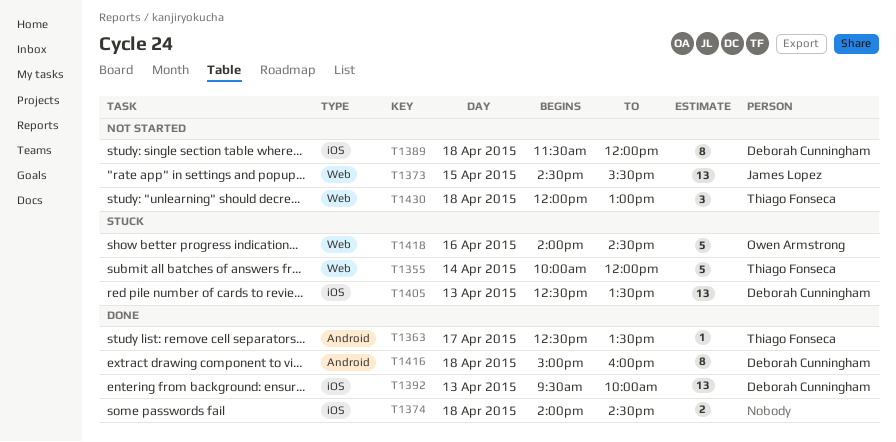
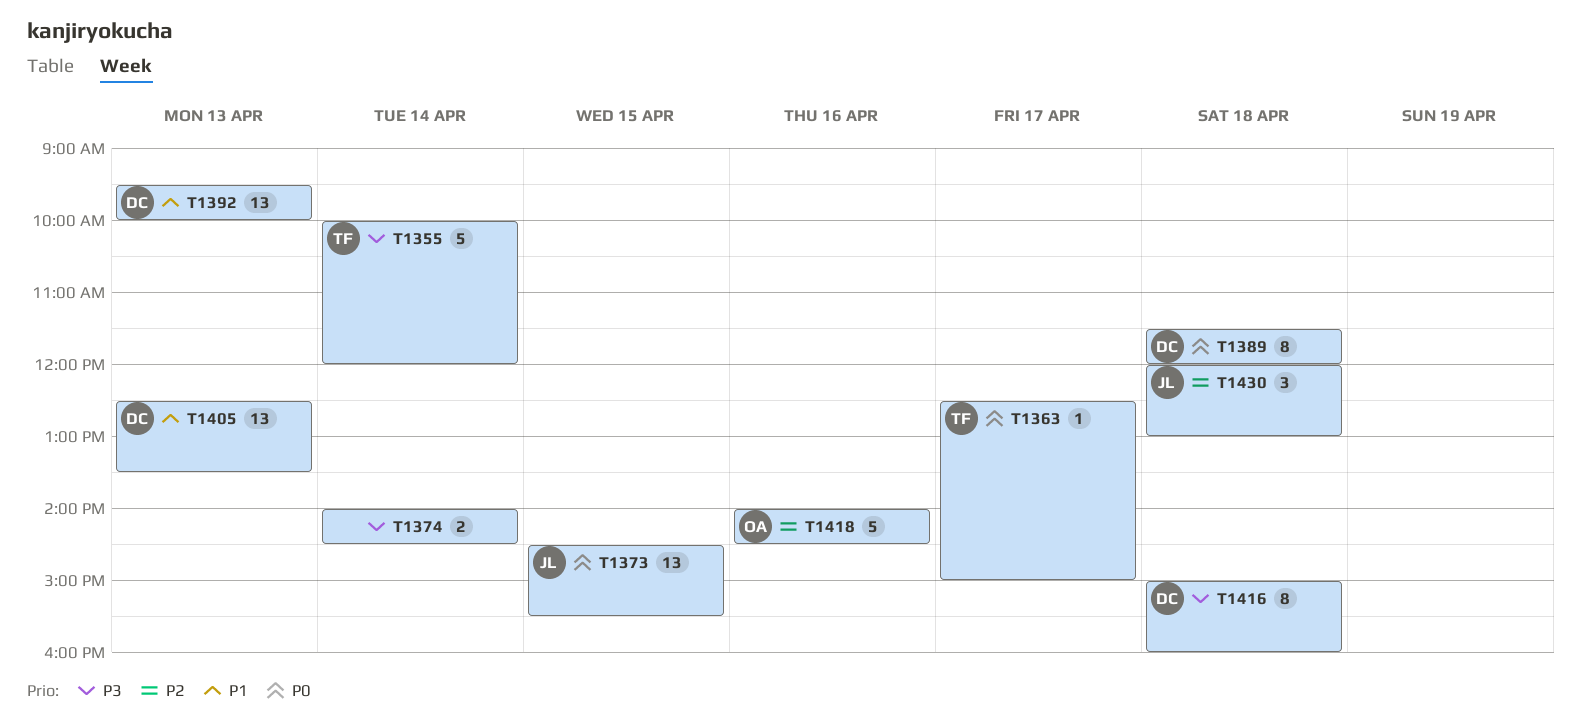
T1363, ends: 13:30 -> 15:00
T1374, day: Apr 18 -> Apr 14
T1430, owner: Thiago Fonseca -> James Lopez

